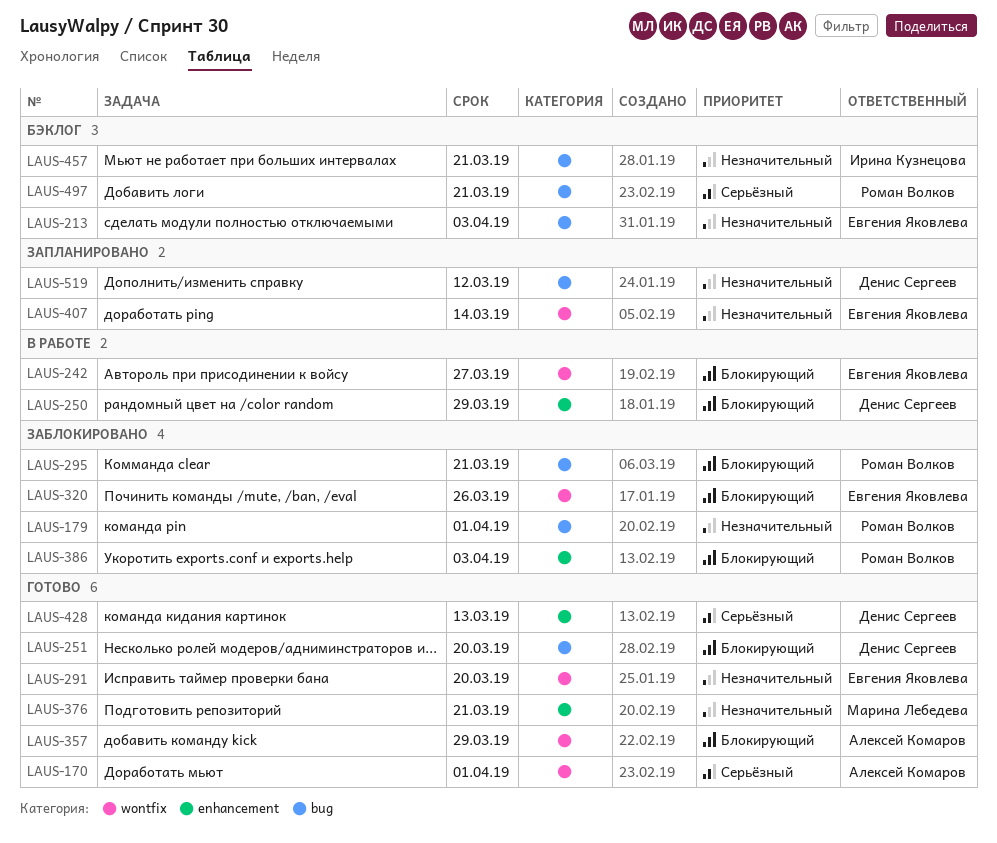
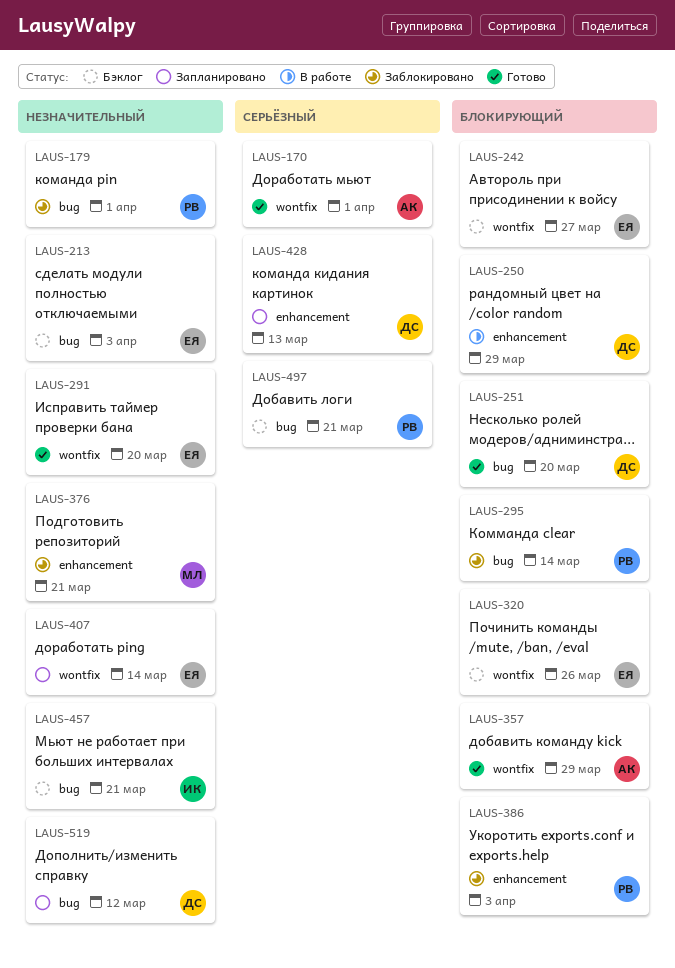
LAUS-242, status: В работе -> Бэклог
LAUS-295, due: Mar 21 -> Mar 14
LAUS-320, status: Заблокировано -> Бэклог
LAUS-376, status: Готово -> Заблокировано
LAUS-428, status: Готово -> Запланировано

